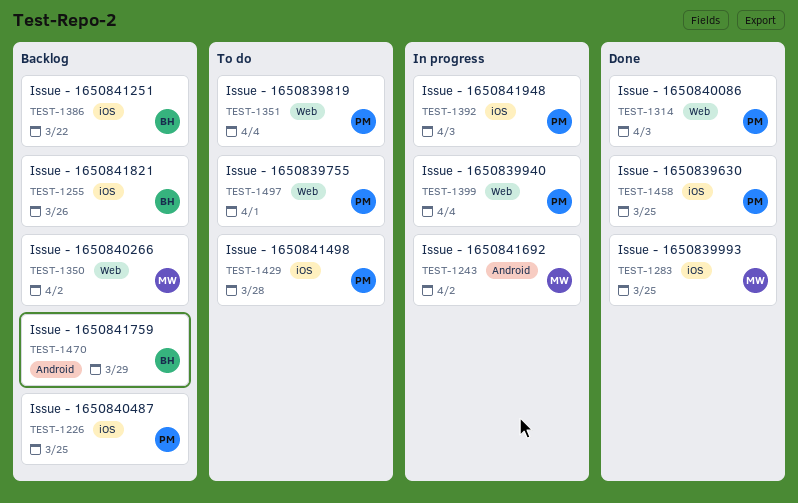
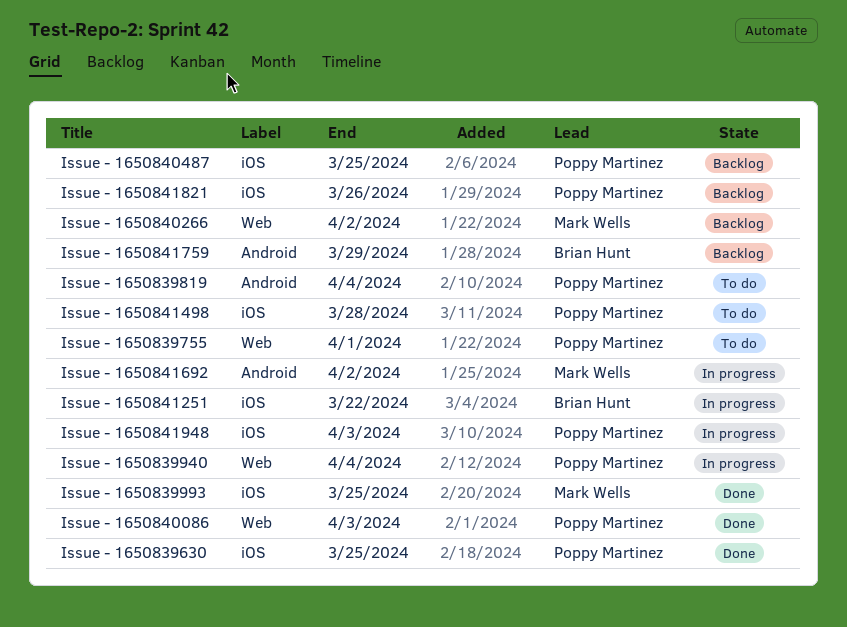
Issue - 1650839819, label: Web -> Android
Issue - 1650841251, status: Backlog -> In progress
Issue - 1650841821, owner: Brian Hunt -> Poppy Martinez

